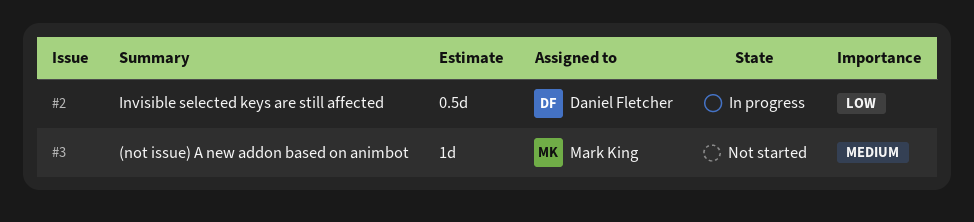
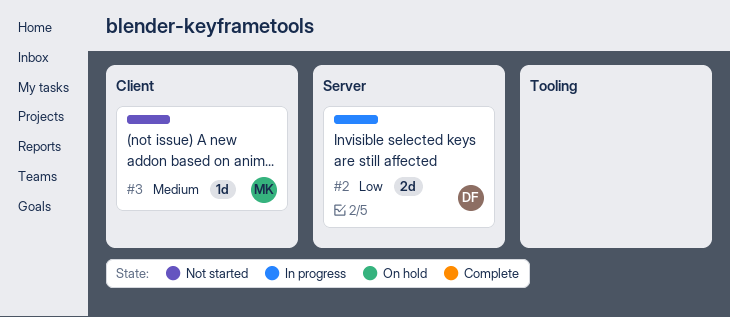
#2, estimate: 0.5d -> 2d

